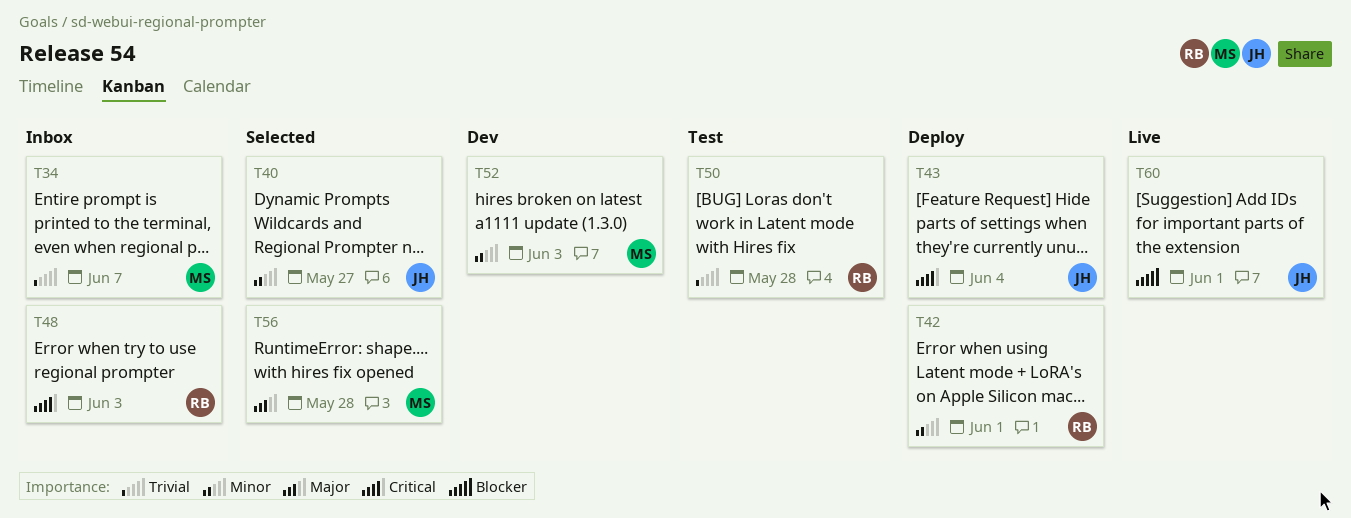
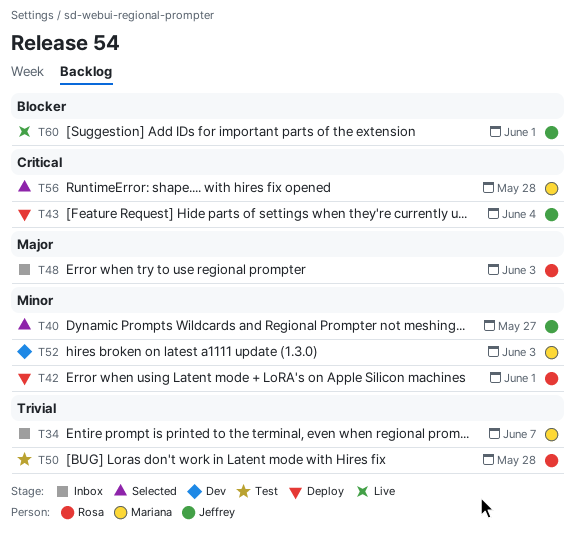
T48, priority: Critical -> Major
T56, priority: Major -> Critical

